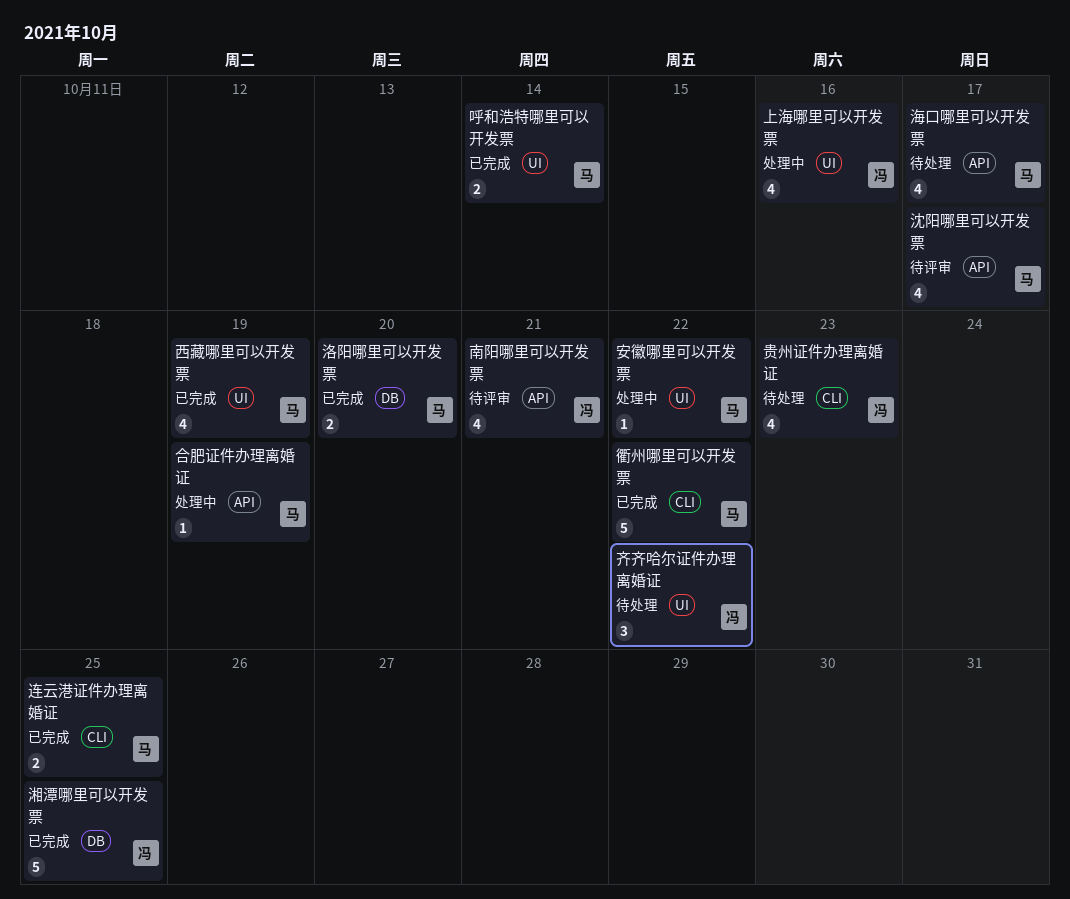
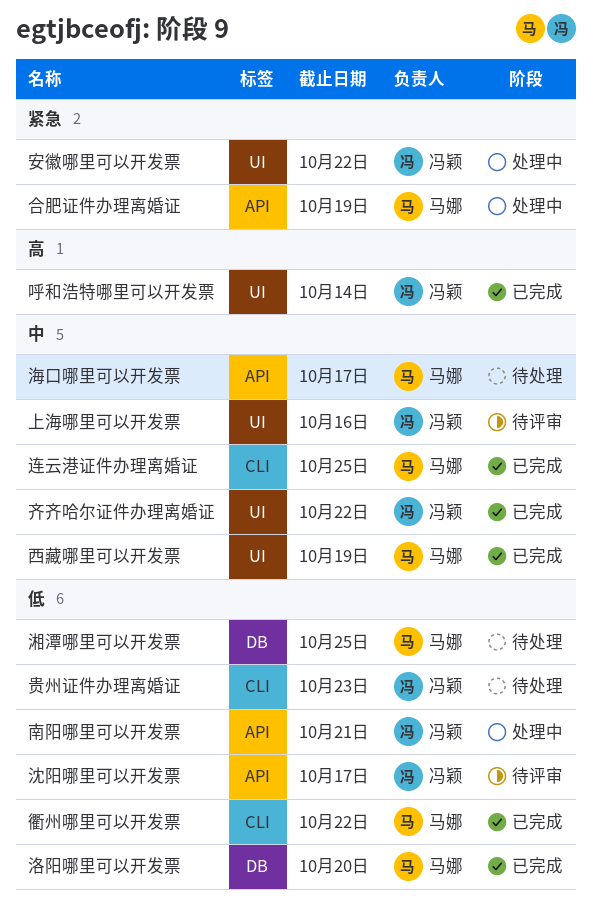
上海哪里可以开发票, status: 处理中 -> 待评审
南阳哪里可以开发票, status: 待评审 -> 处理中
呼和浩特哪里可以开发票, owner: 马娜 -> 冯颖
安徽哪里可以开发票, owner: 马娜 -> 冯颖
沈阳哪里可以开发票, owner: 马娜 -> 冯颖
湘潭哪里可以开发票, status: 已完成 -> 待处理
湘潭哪里可以开发票, owner: 冯颖 -> 马娜
齐齐哈尔证件办理离婚证, status: 待处理 -> 已完成

